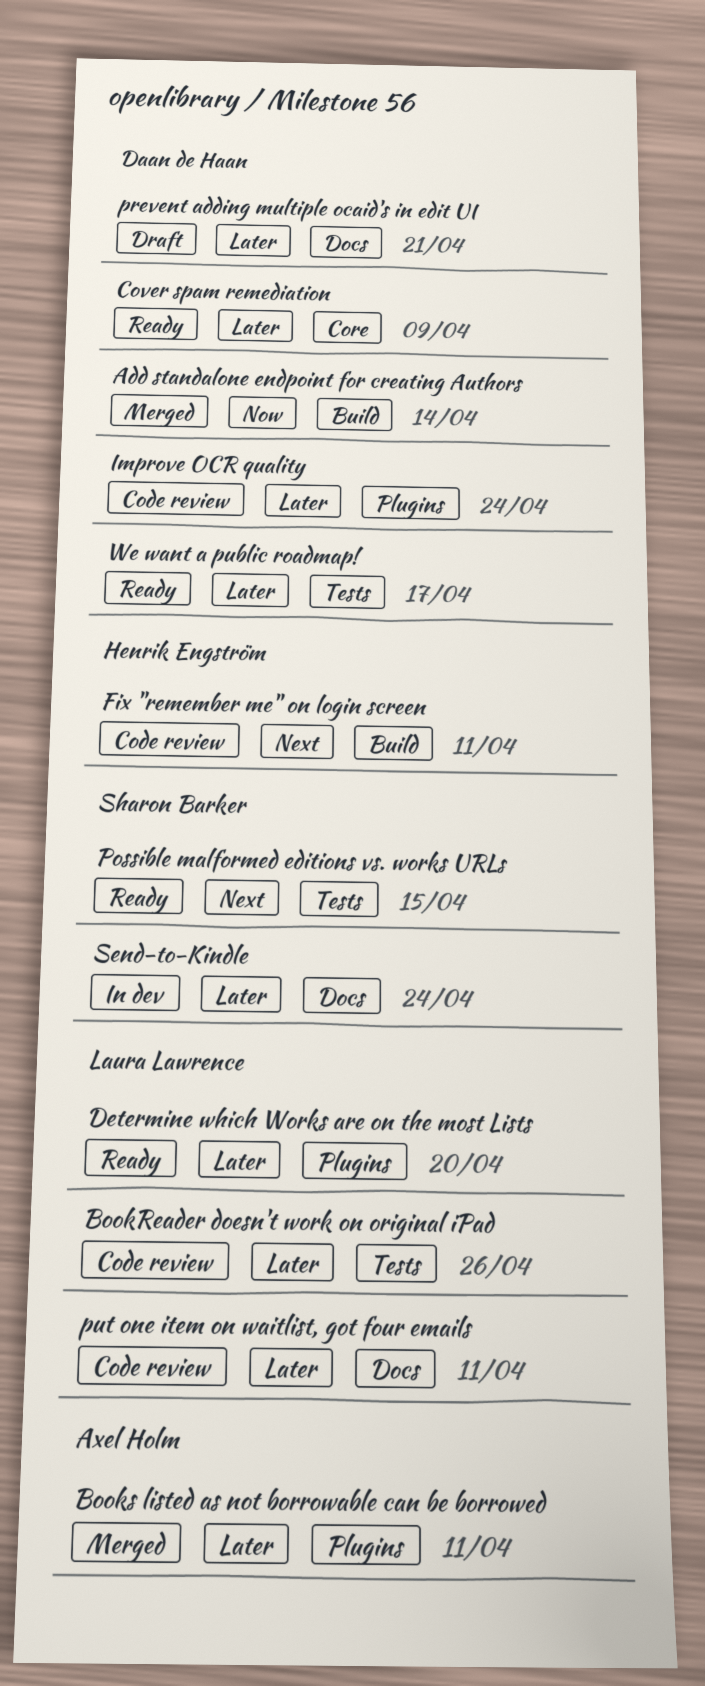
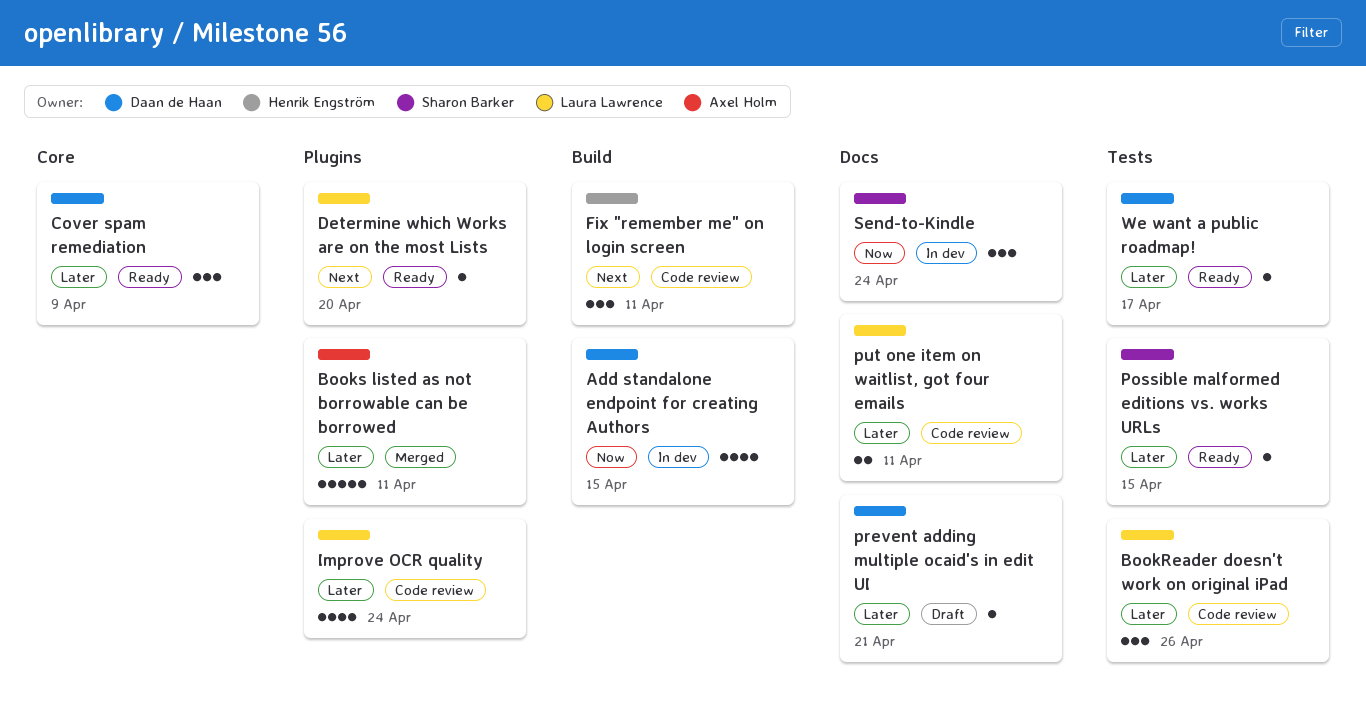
Add standalone endpoint for creating Authors, status: Merged -> In dev
Add standalone endpoint for creating Authors, due: Apr 14 -> Apr 15
Determine which Works are on the most Lists, priority: Later -> Next
Improve OCR quality, owner: Daan de Haan -> Laura Lawrence
Possible malformed editions vs. works URLs, priority: Next -> Later
Send-to-Kindle, priority: Later -> Now

